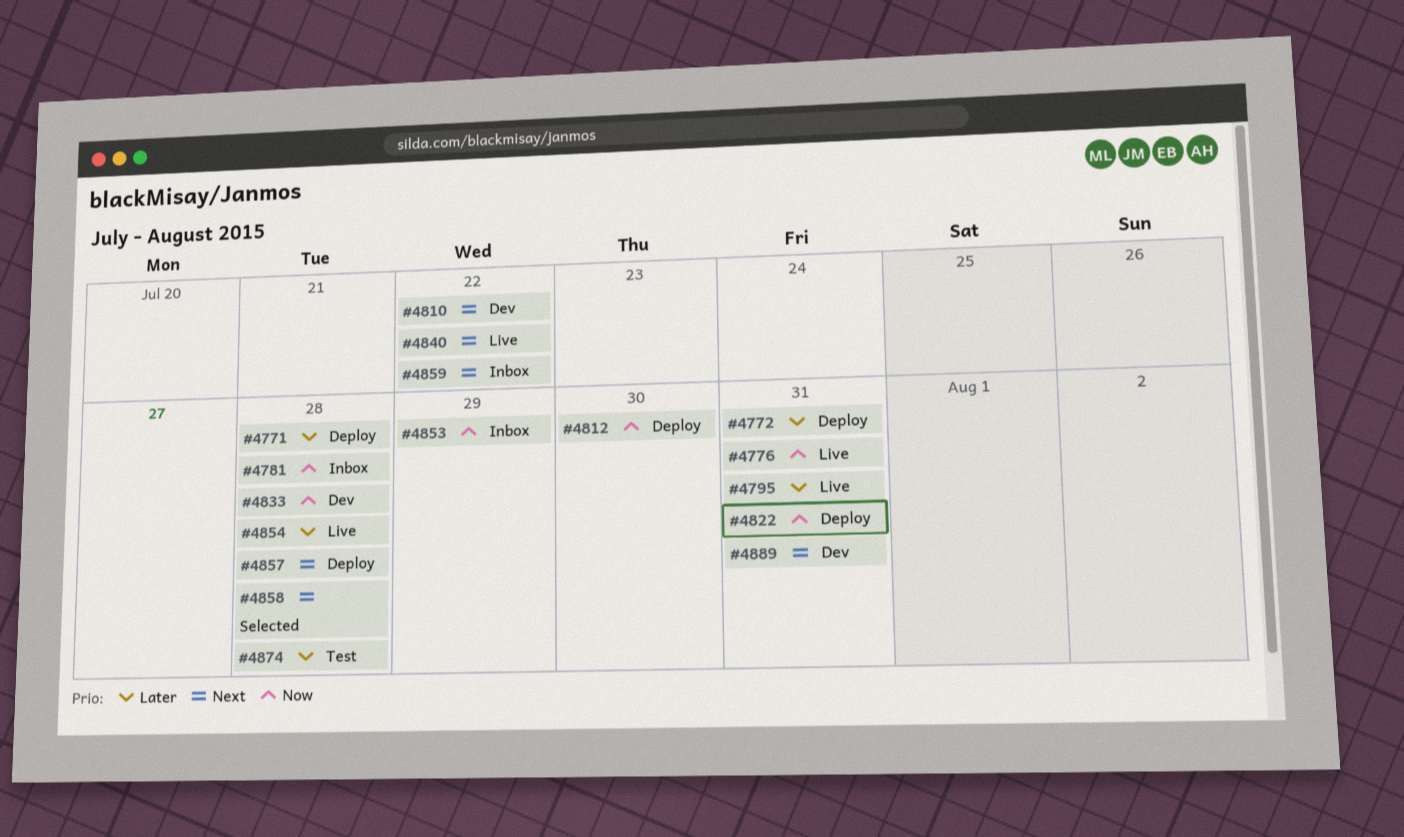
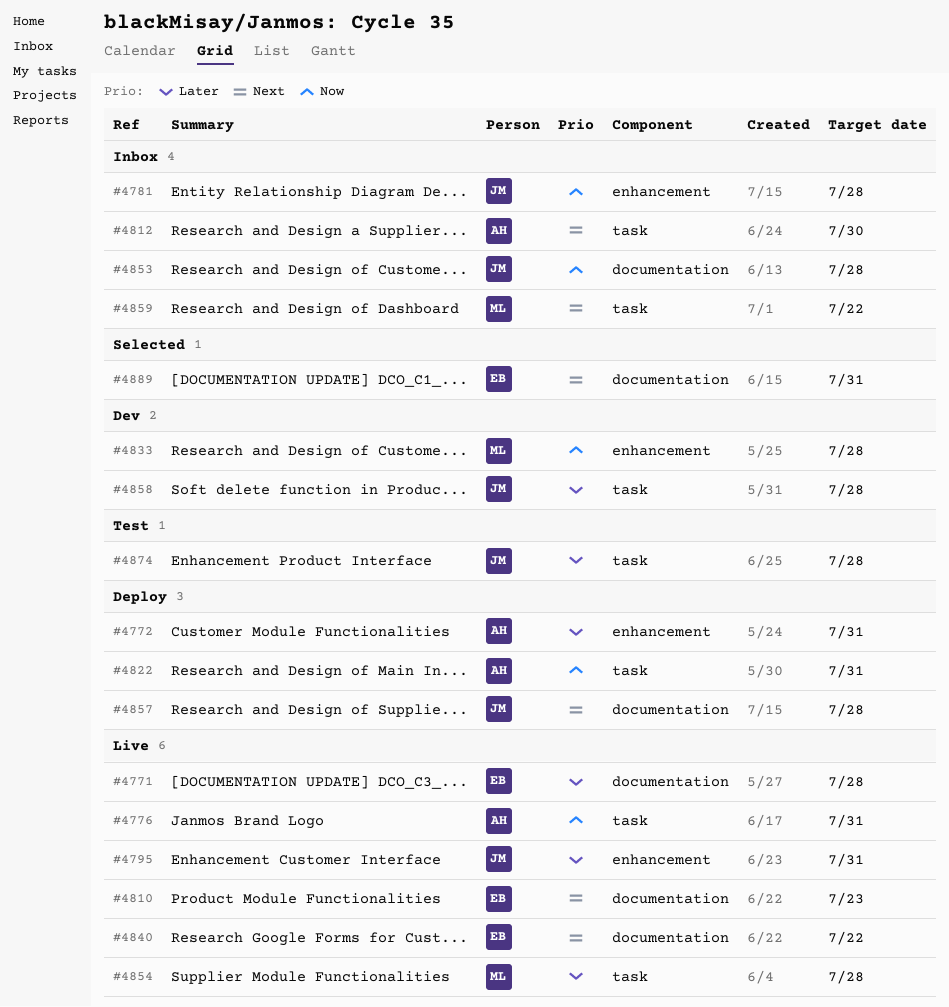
#4771, status: Deploy -> Live
#4810, status: Dev -> Live
#4810, due: Jul 22 -> Jul 23
#4812, status: Deploy -> Inbox
#4812, priority: Now -> Next
#4853, due: Jul 29 -> Jul 28
#4858, status: Selected -> Dev
#4858, priority: Next -> Later
#4889, status: Dev -> Selected

